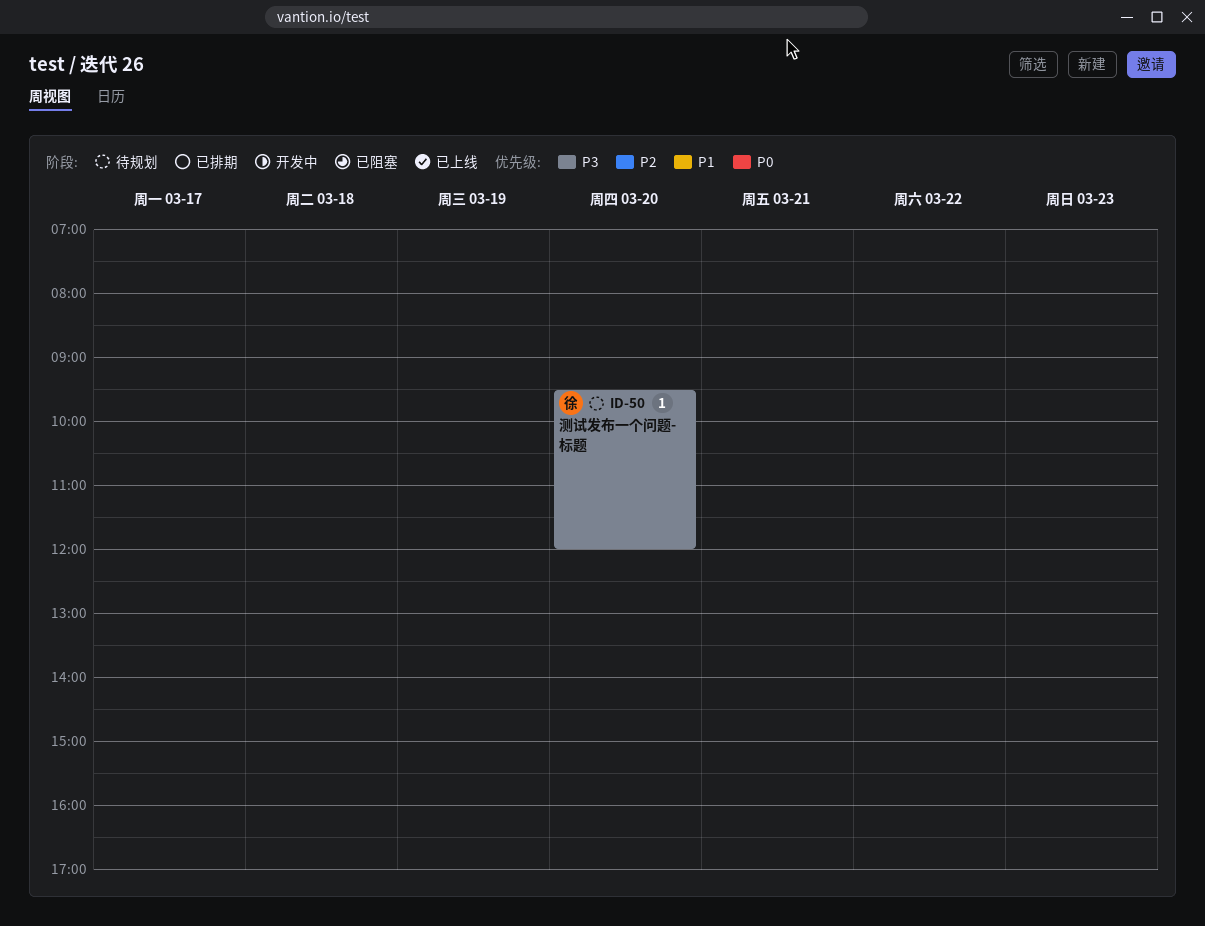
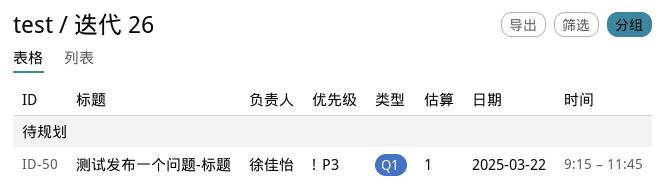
ID-50, day: Mar 20 -> Mar 22
ID-50, begins: 09:30 -> 09:15
ID-50, ends: 12:00 -> 11:45

